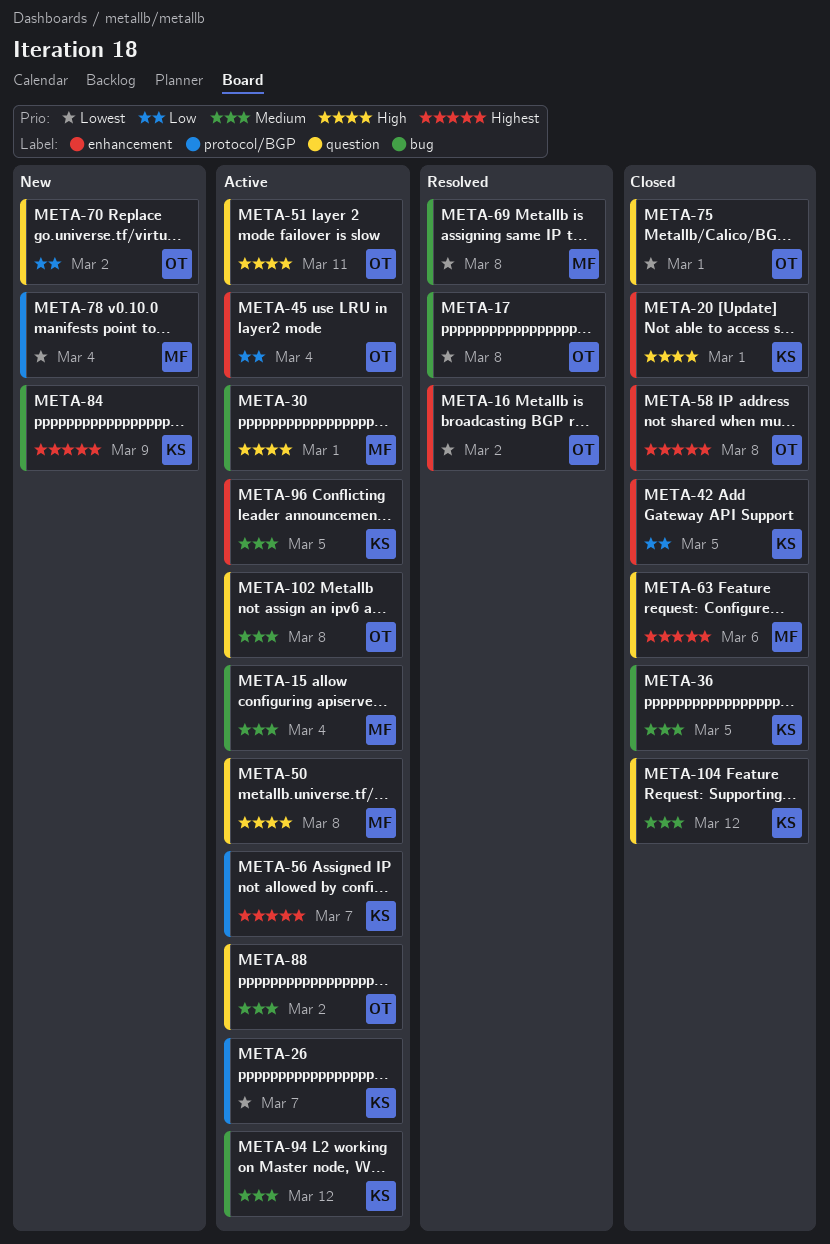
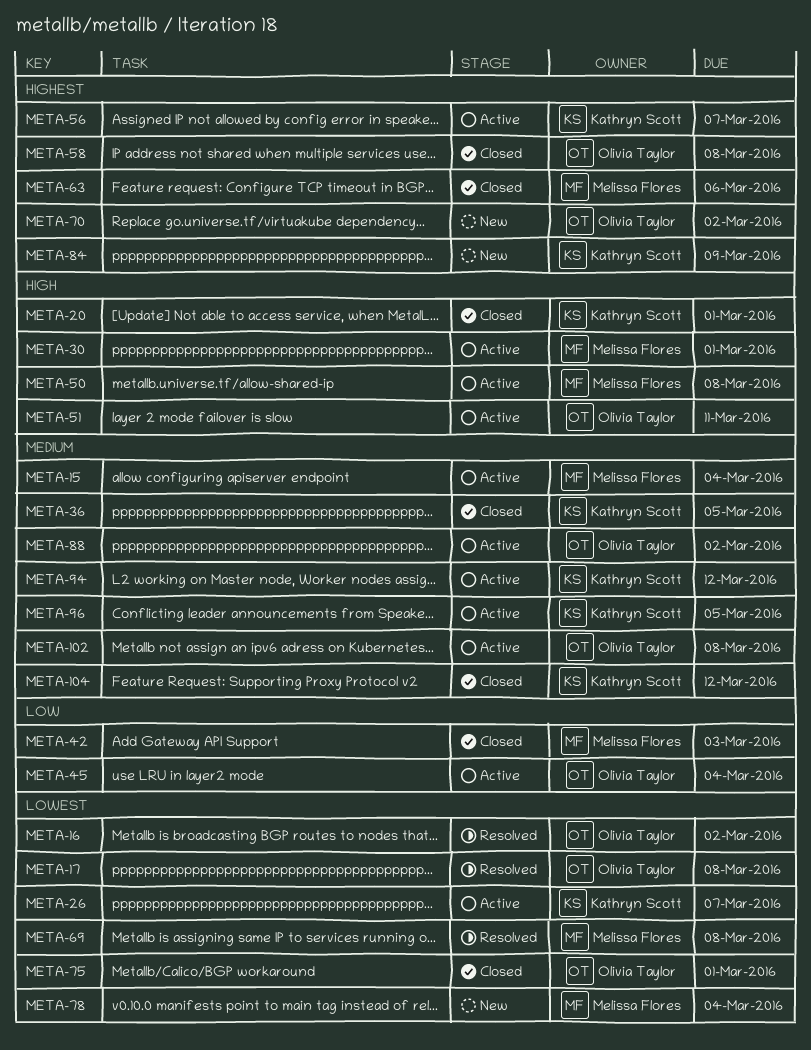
META-42, owner: Kathryn Scott -> Melissa Flores
META-42, due: Mar 5 -> Mar 3
META-70, priority: Low -> Highest

